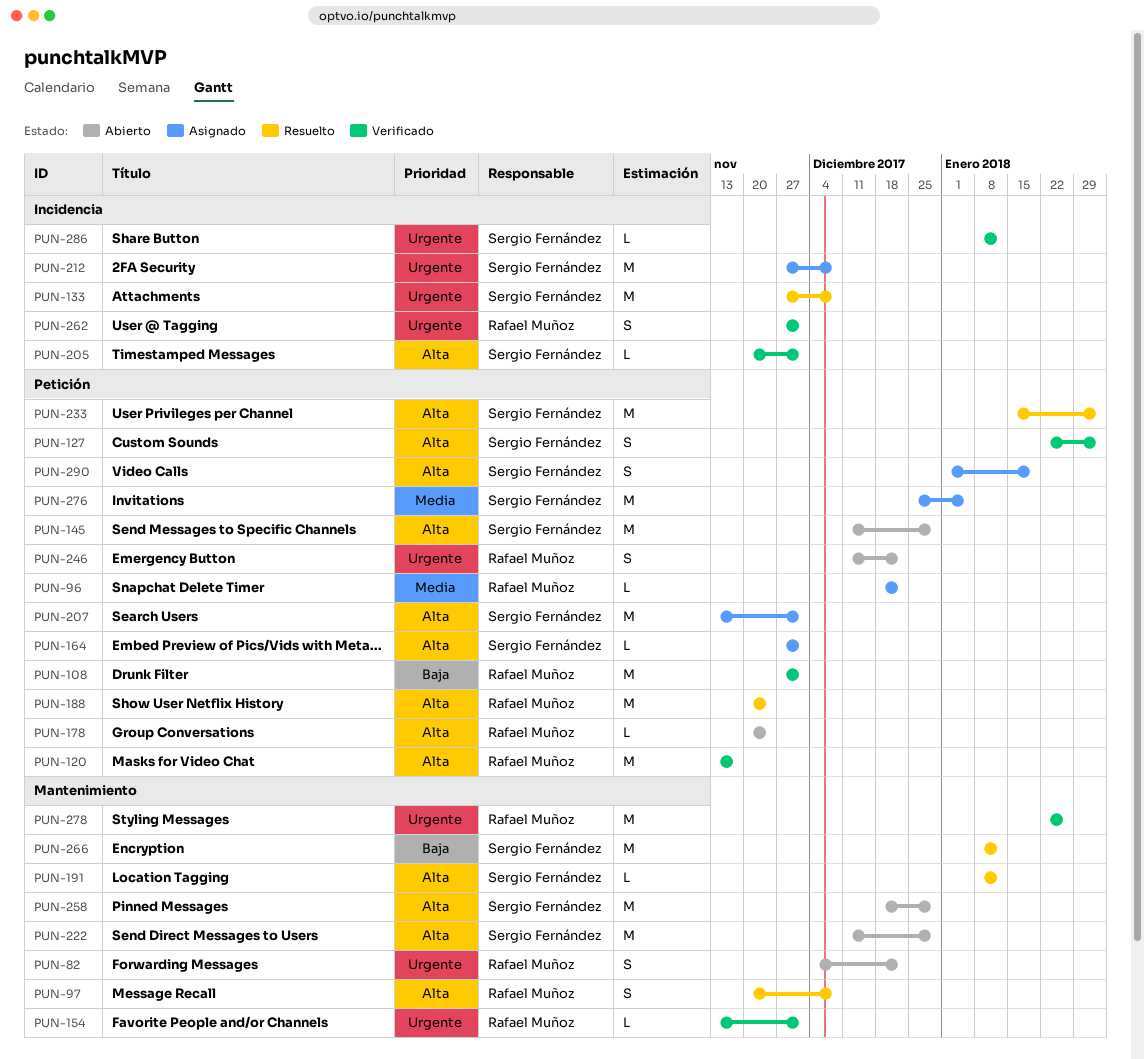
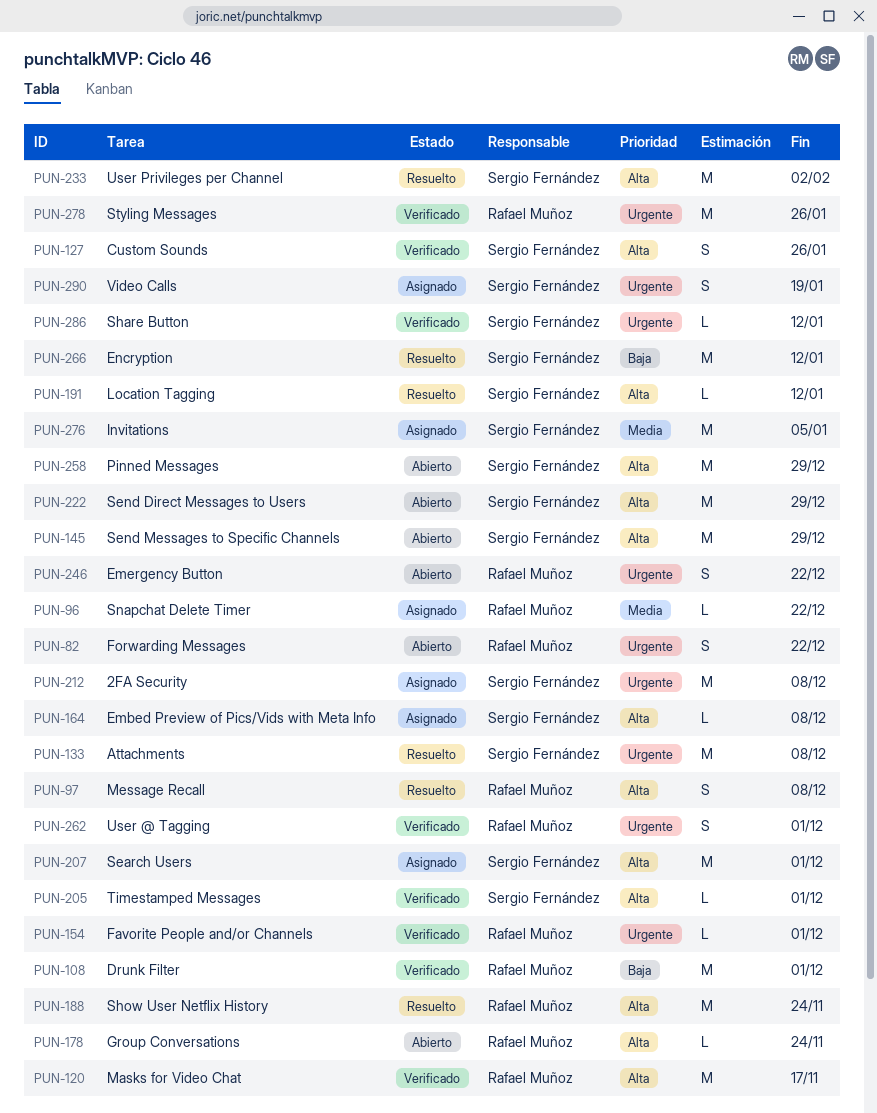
PUN-127, due: Feb 2 -> Jan 26
PUN-164, due: Dec 1 -> Dec 8
PUN-290, priority: Alta -> Urgente

